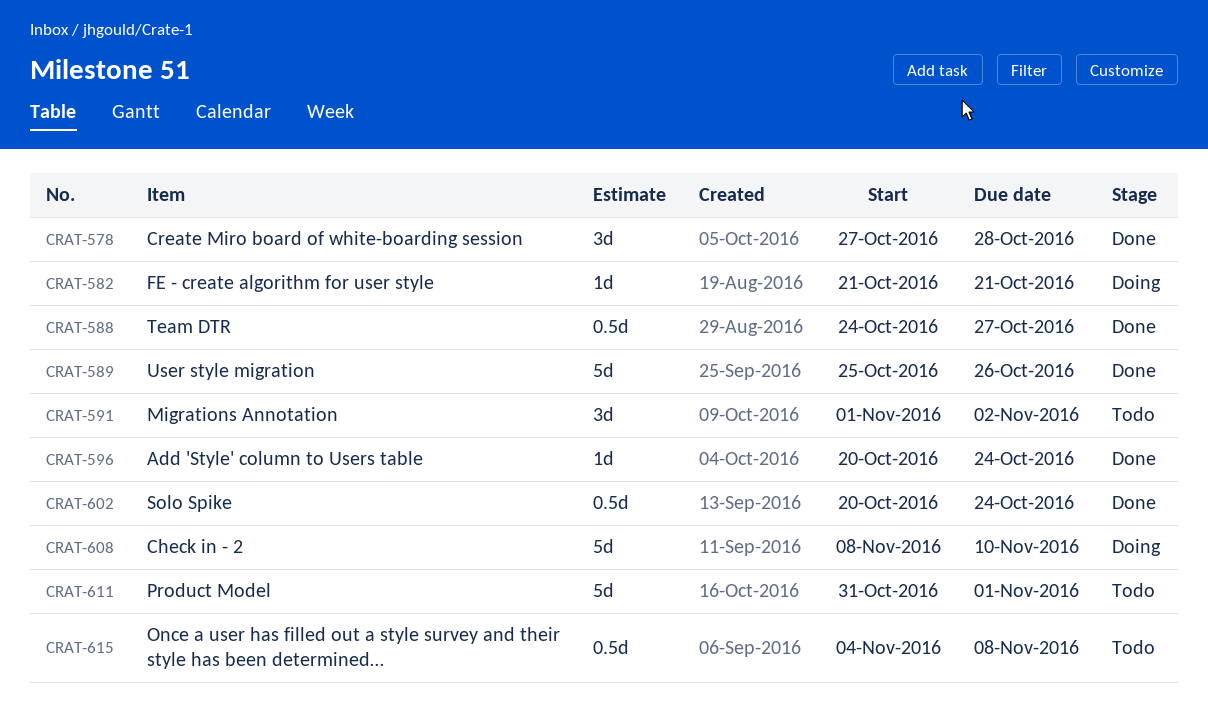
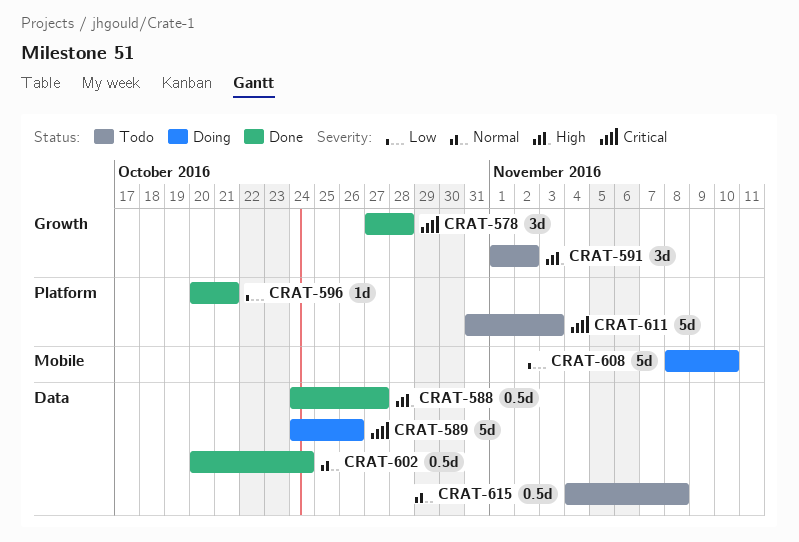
CRAT-582: present -> none
CRAT-589, status: Done -> Doing
CRAT-589, start: Oct 25 -> Oct 24
CRAT-596, due: Oct 24 -> Oct 21
CRAT-611, due: Nov 1 -> Nov 3

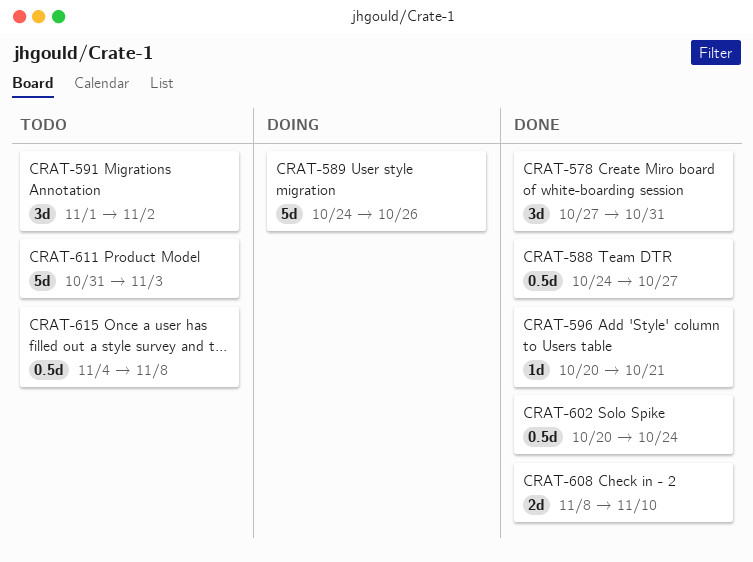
CRAT-578, due: Oct 28 -> Oct 31
CRAT-608, status: Doing -> Done
CRAT-608, estimate: 5d -> 2d

